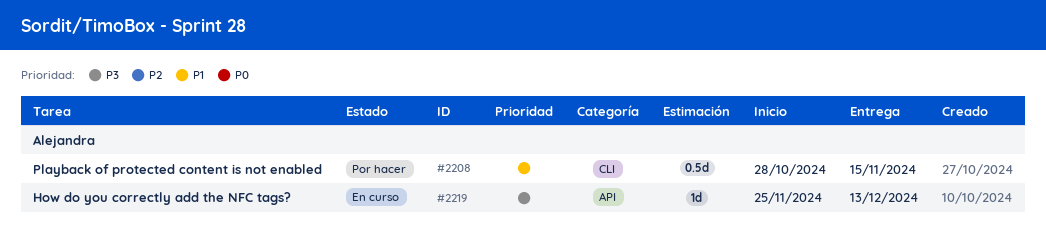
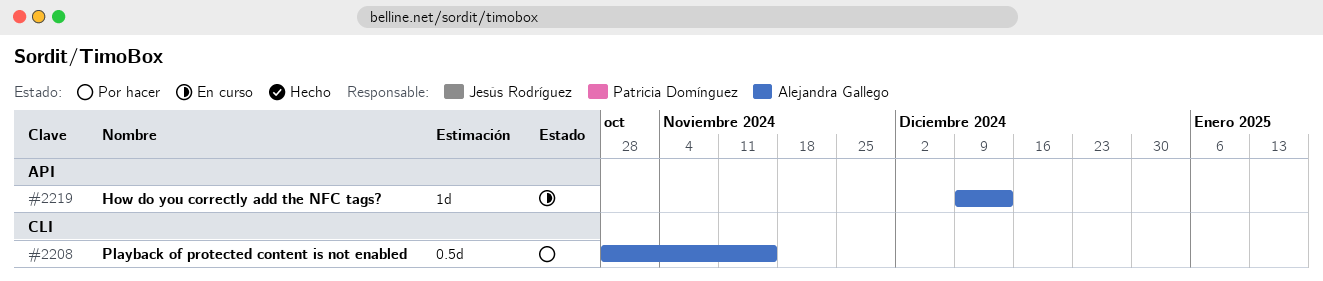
#2219, start: Nov 25 -> Dec 9

